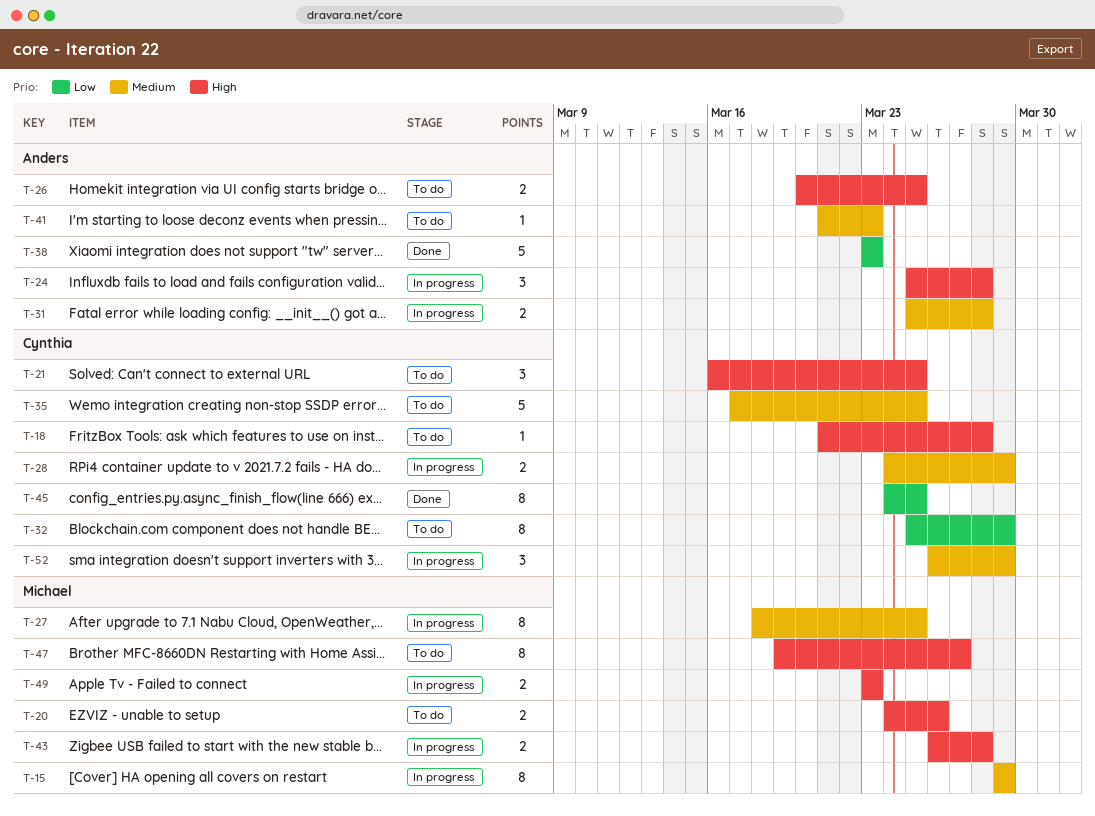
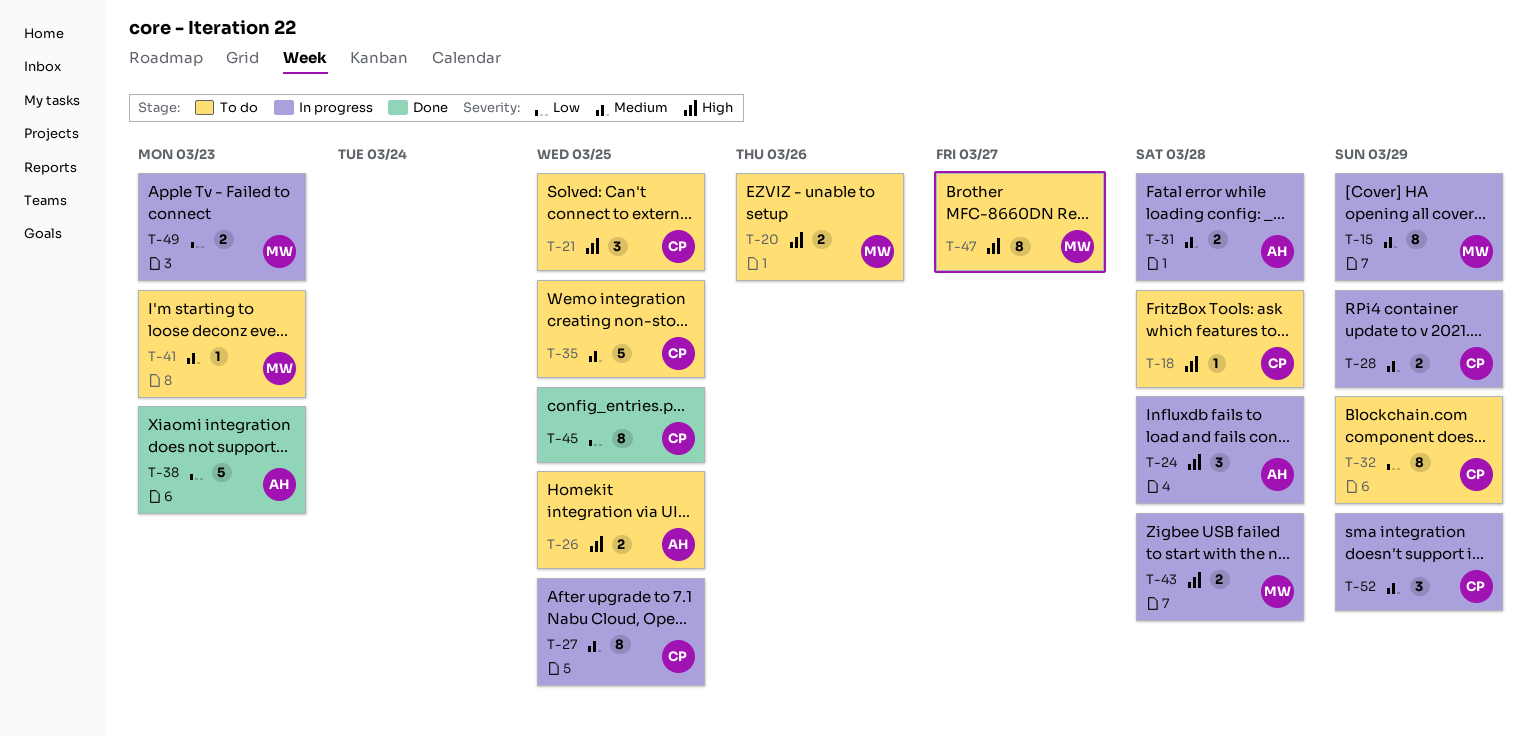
T-27, owner: Michael -> Cynthia
T-41, owner: Anders -> Michael
T-49, priority: High -> Low

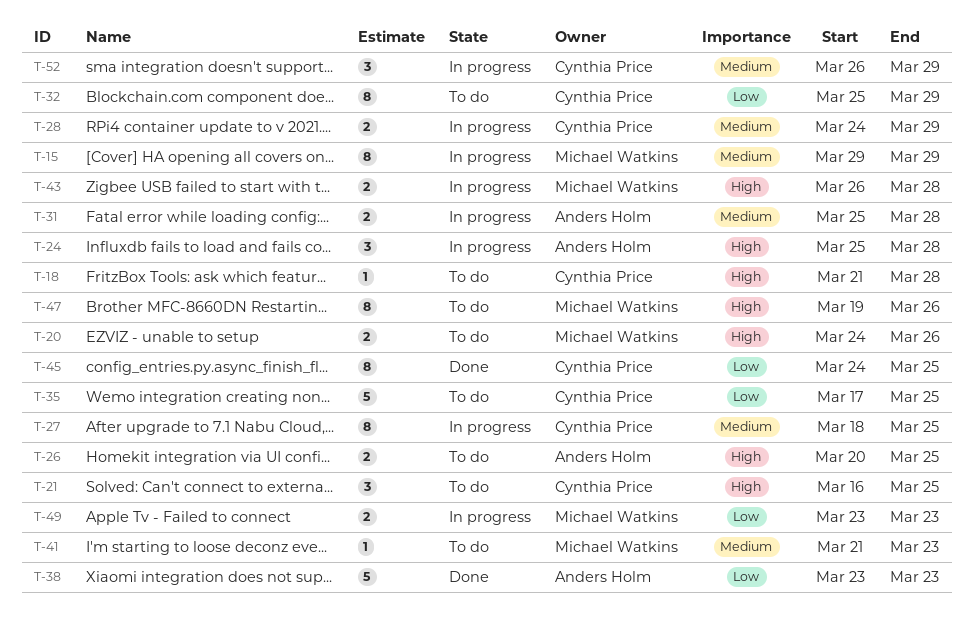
T-35, priority: Medium -> Low
T-47, due: Mar 27 -> Mar 26

